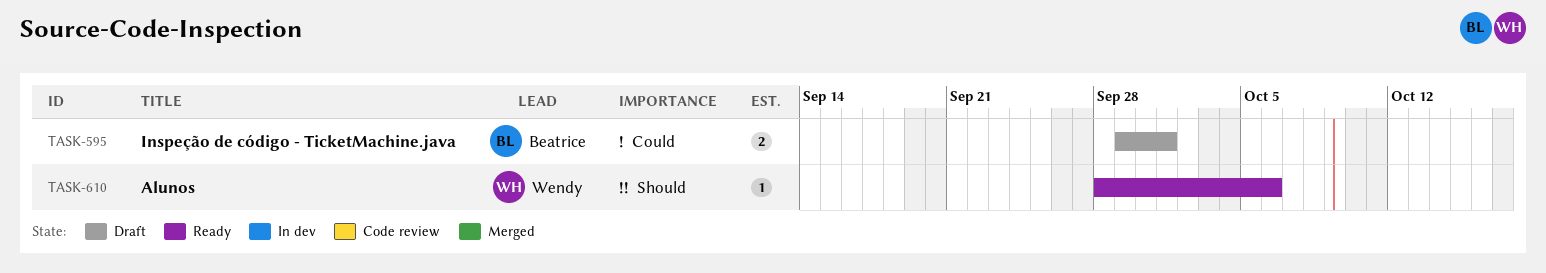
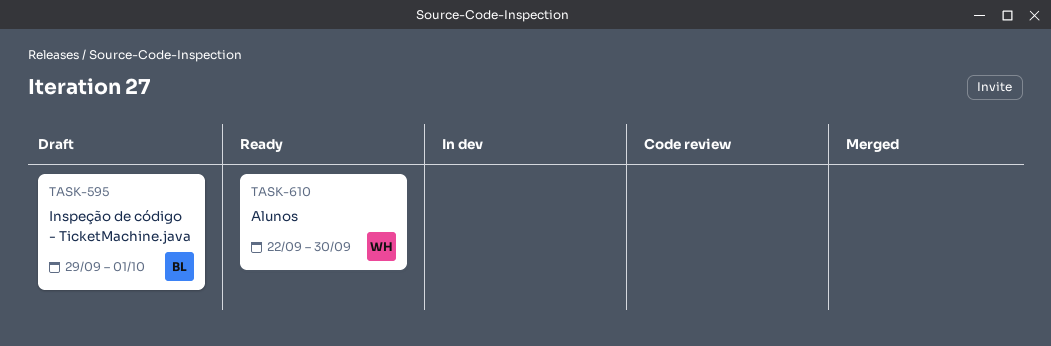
TASK-610, start: Sep 28 -> Sep 22
TASK-610, due: Oct 6 -> Sep 30

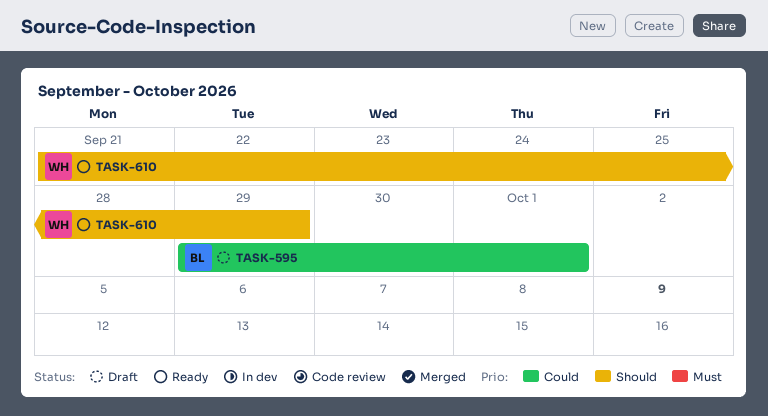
TASK-610, start: Sep 22 -> Sep 21
TASK-610, due: Sep 30 -> Sep 29

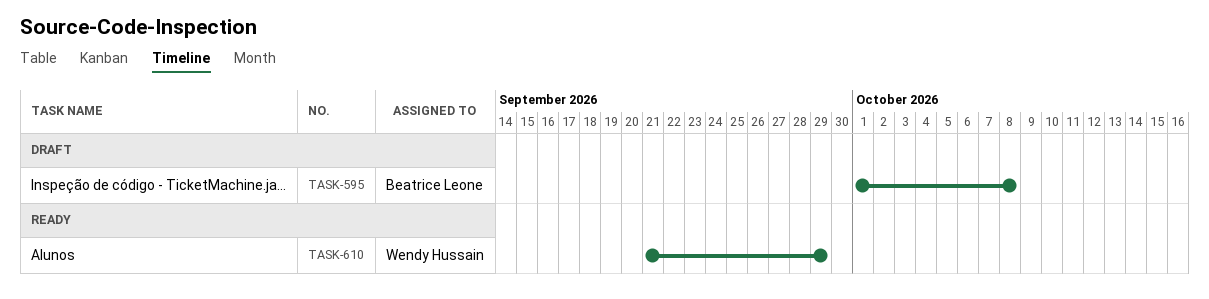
TASK-595, start: Sep 29 -> Oct 1
TASK-595, due: Oct 1 -> Oct 8

